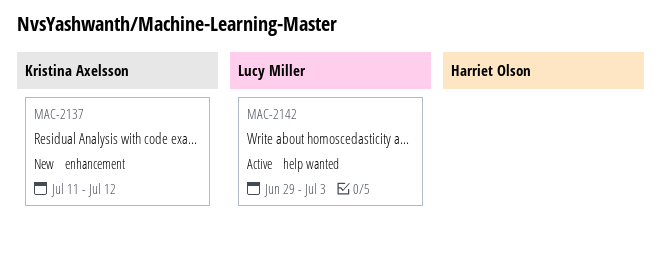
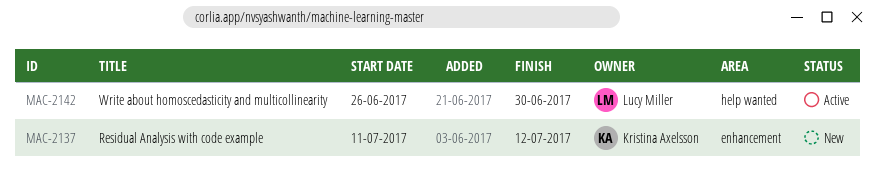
MAC-2142, start: Jun 29 -> Jun 26
MAC-2142, due: Jul 3 -> Jun 30

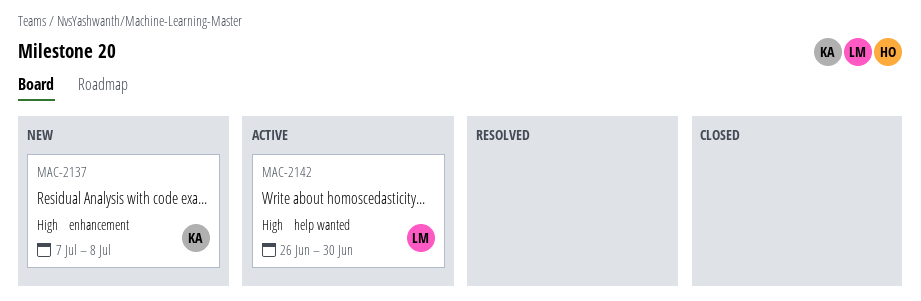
MAC-2137, start: Jul 11 -> Jul 7
MAC-2137, due: Jul 12 -> Jul 8

